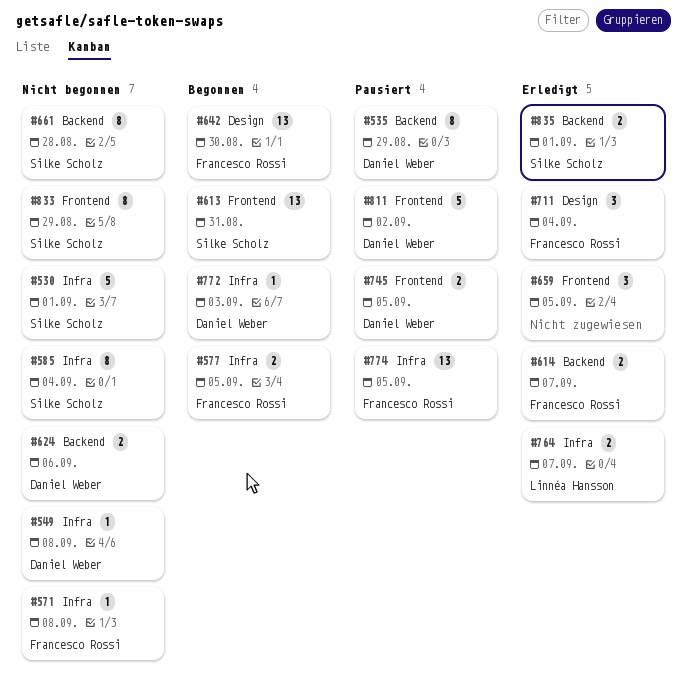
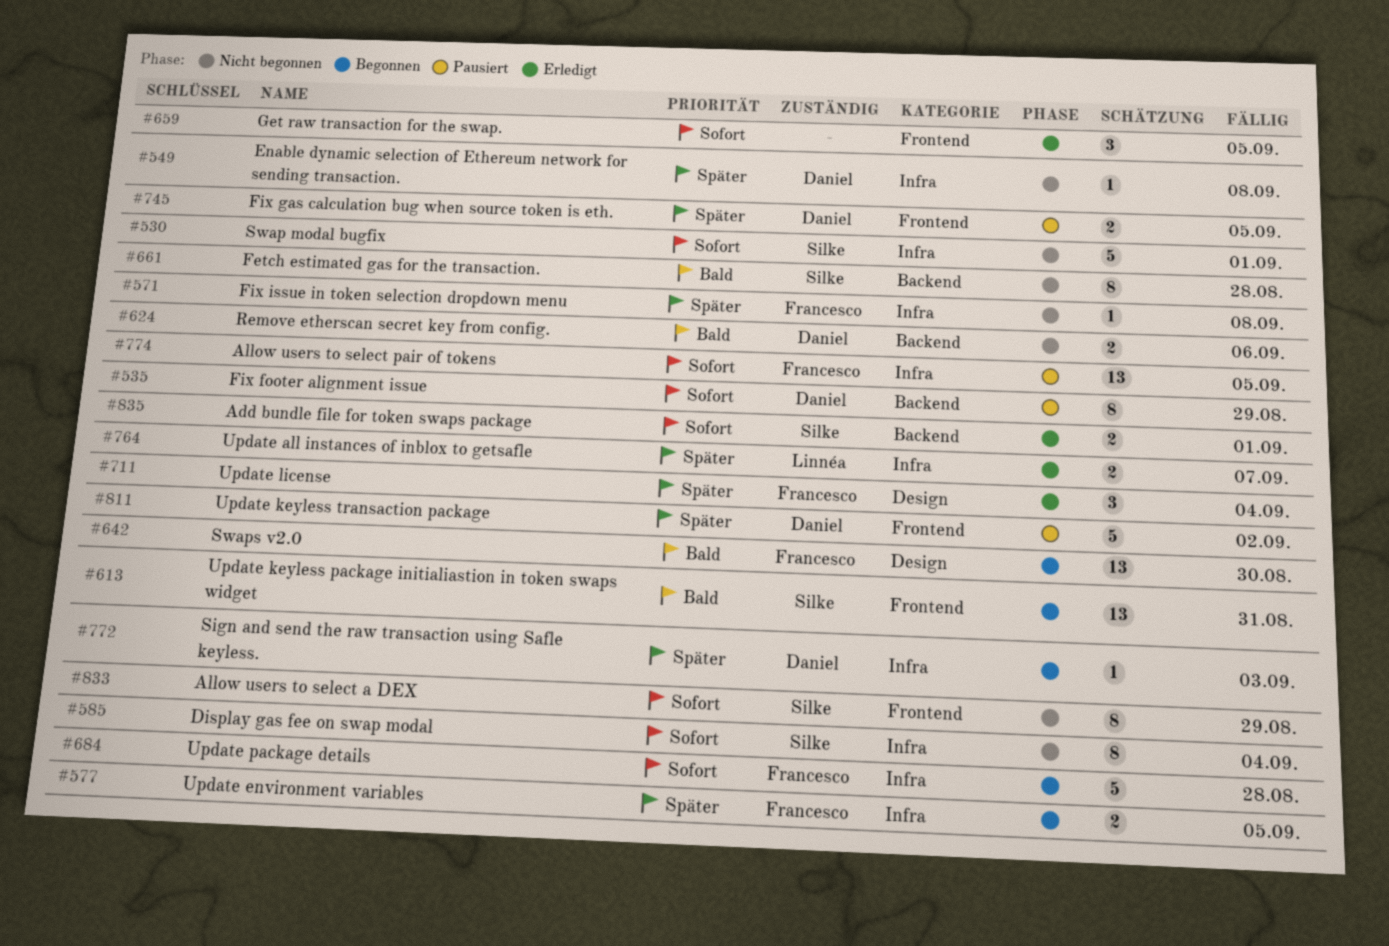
#614: present -> none
#684: none -> present

